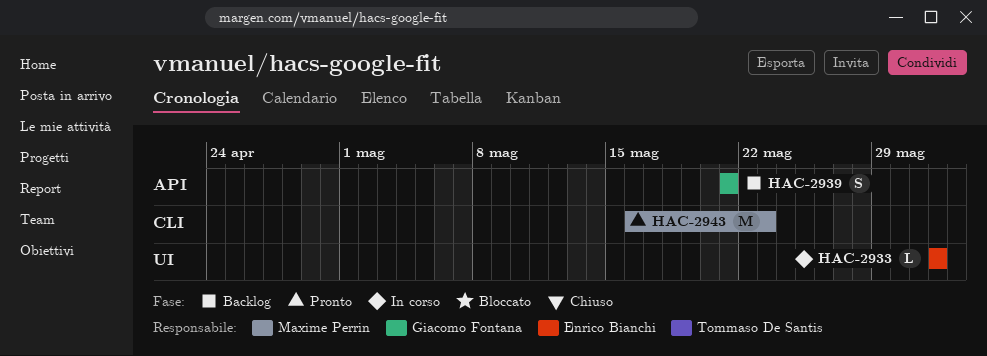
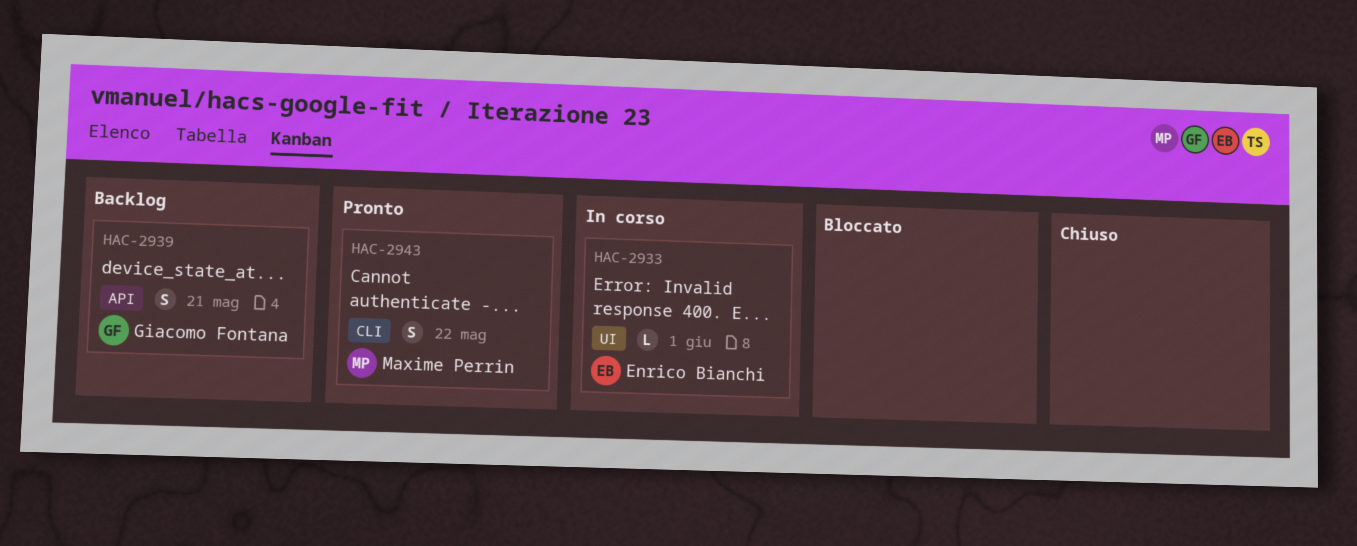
HAC-2943, estimate: M -> S
HAC-2943, due: May 23 -> May 22

